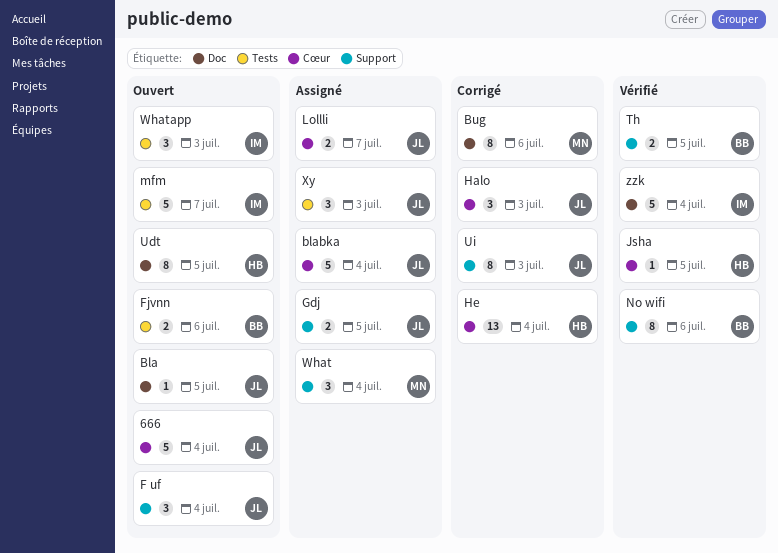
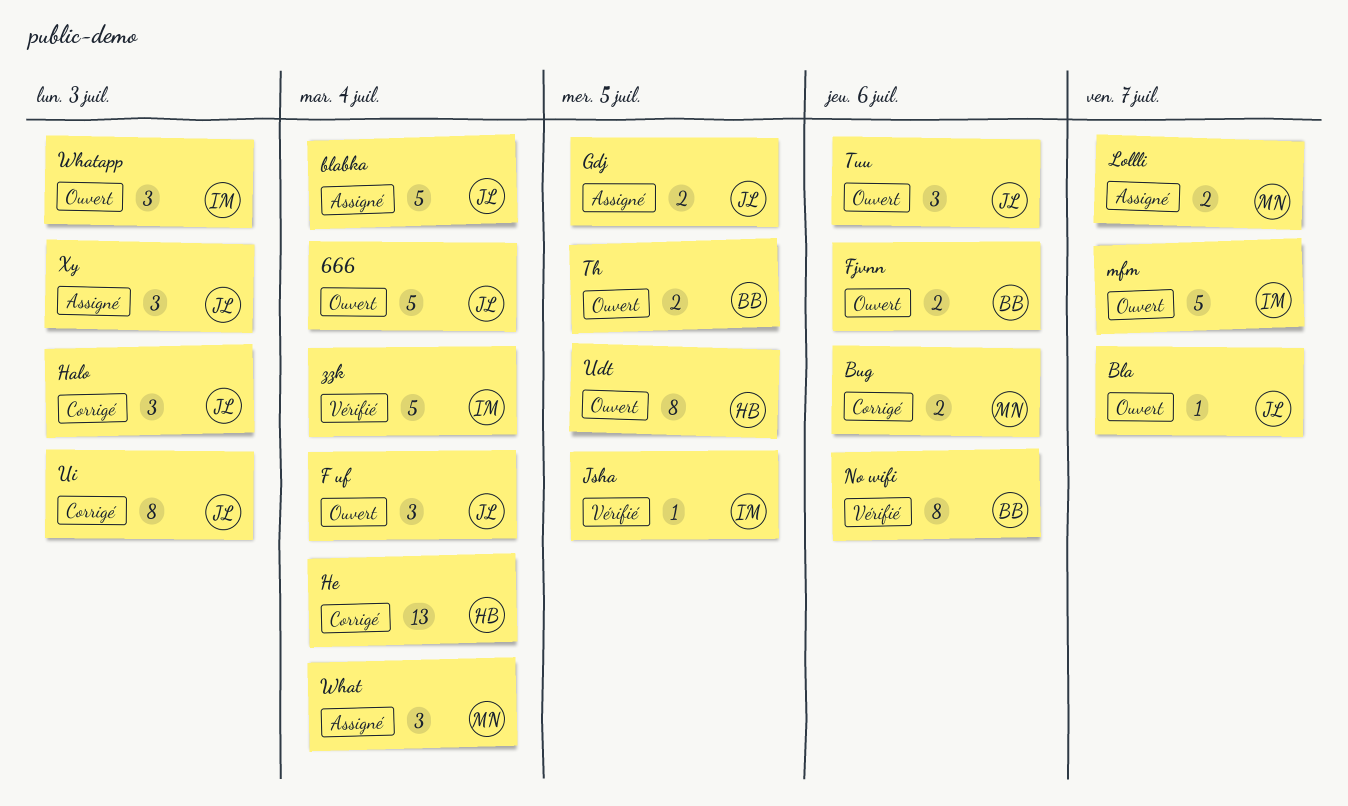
Bla, due: Jul 5 -> Jul 7
Bug, estimate: 8 -> 2
Jsha, owner: HB -> IM
Lollli, owner: JL -> MN
Th, status: Vérifié -> Ouvert
Tuu: none -> present

